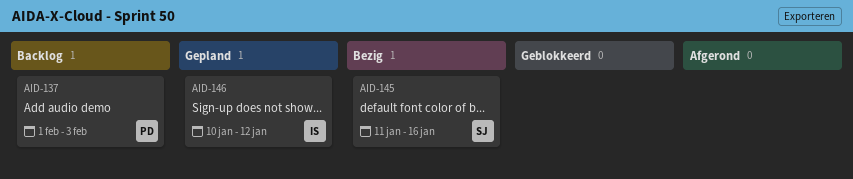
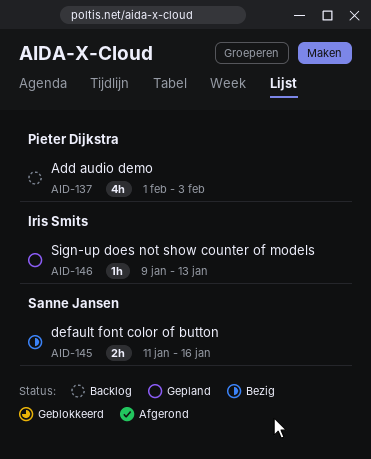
AID-146, start: Jan 10 -> Jan 9
AID-146, due: Jan 12 -> Jan 13

